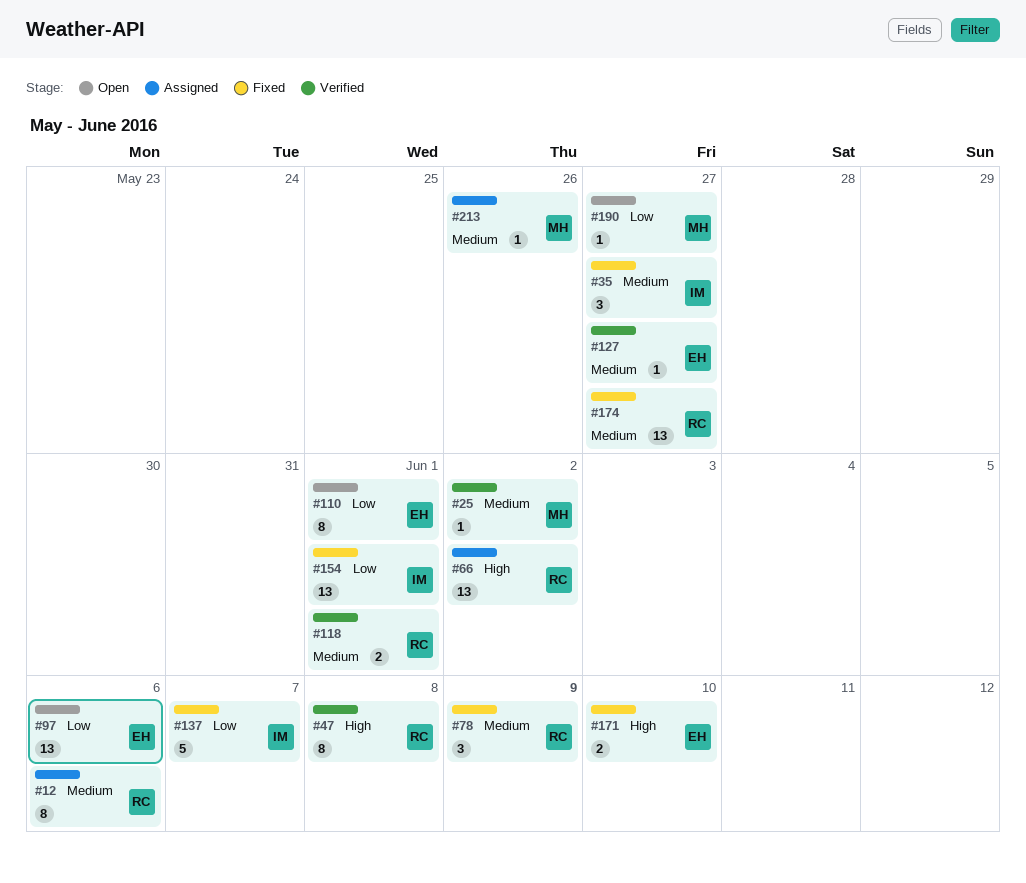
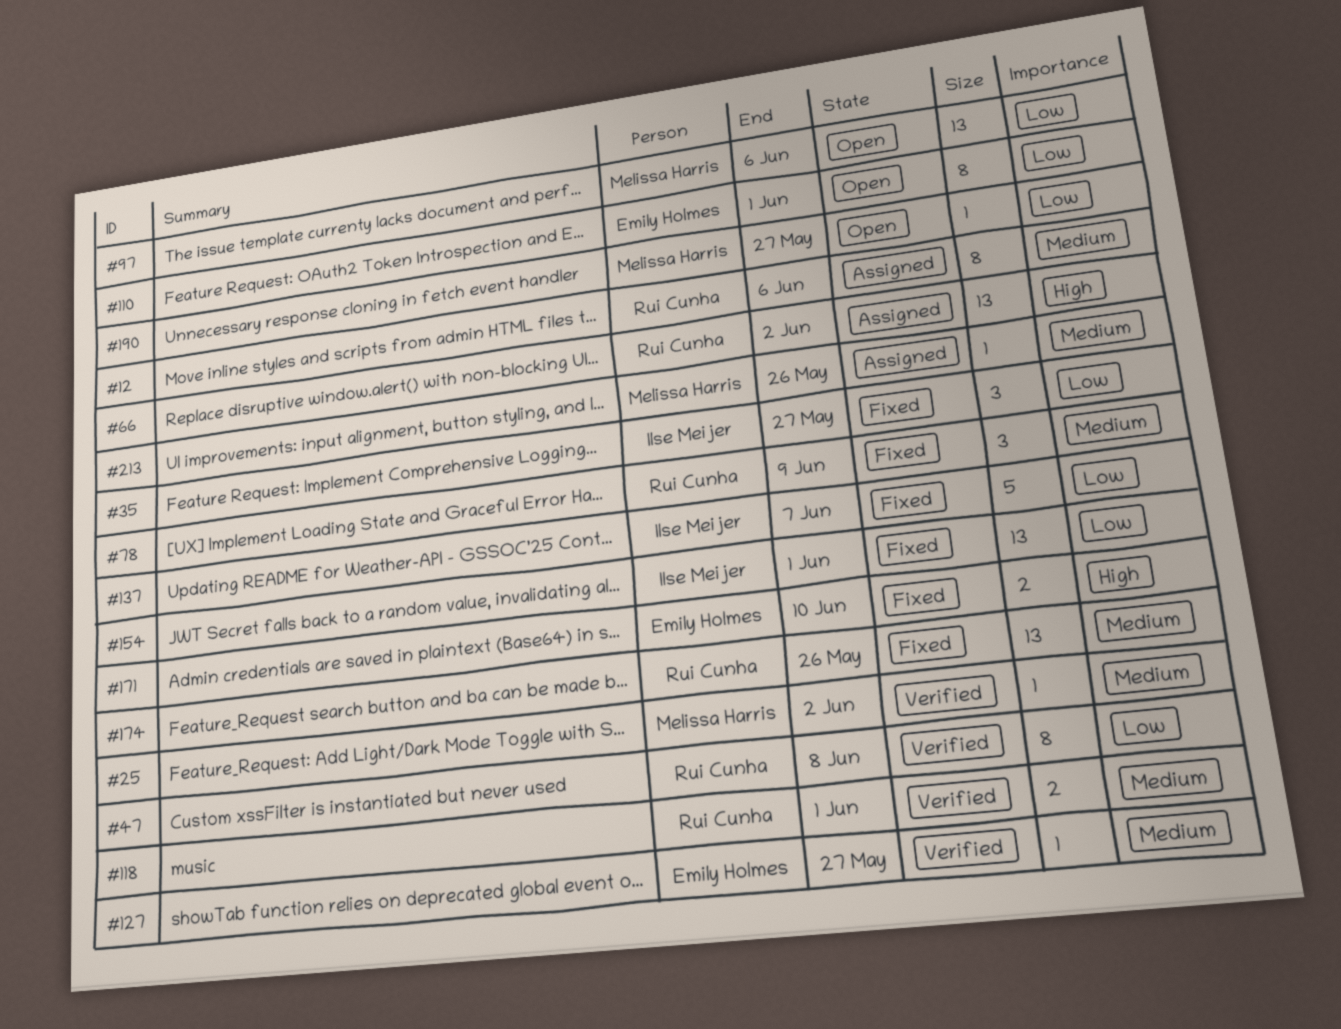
#35, priority: Medium -> Low
#47, priority: High -> Low
#97, owner: Emily Holmes -> Melissa Harris
#174, due: May 27 -> May 26

